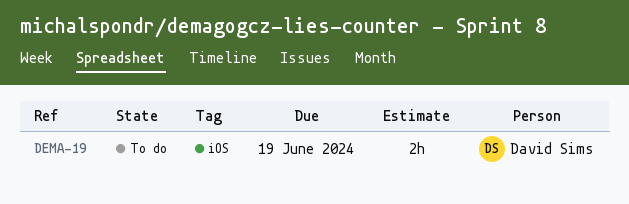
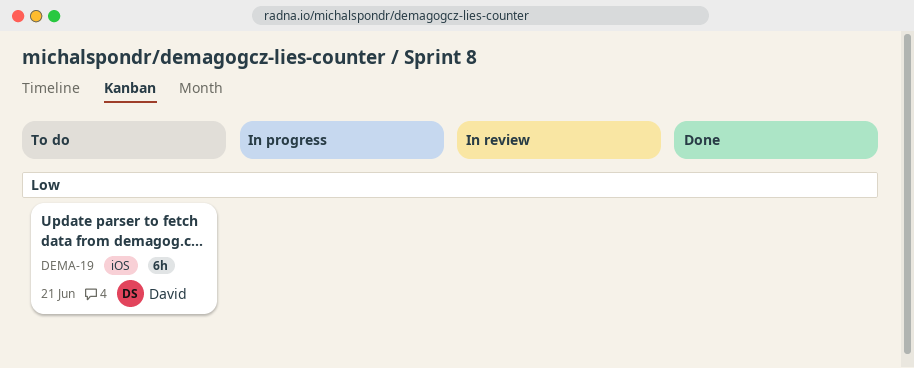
DEMA-19, estimate: 2h -> 6h
DEMA-19, due: Jun 19 -> Jun 21

